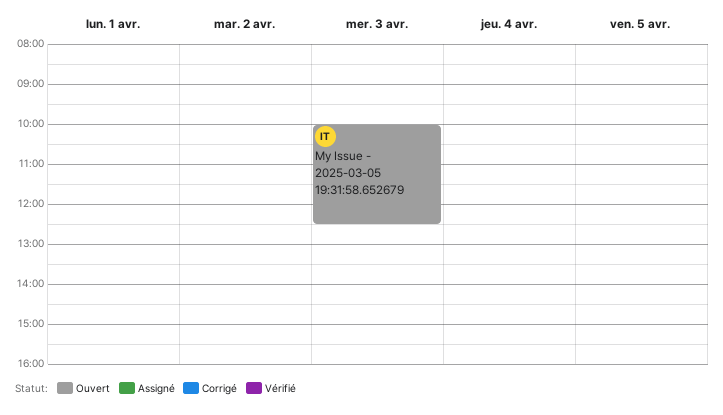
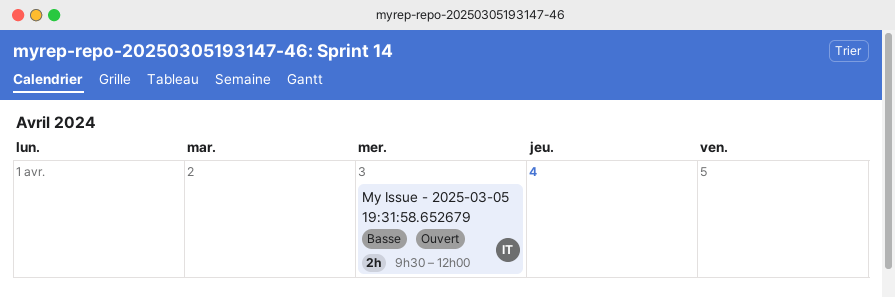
My Issue - 2025-03-05 19:31:58.652679, begins: 10:00 -> 09:30
My Issue - 2025-03-05 19:31:58.652679, ends: 12:30 -> 12:00

